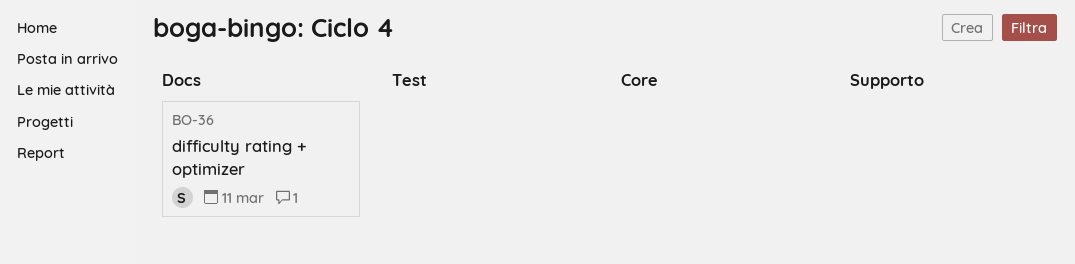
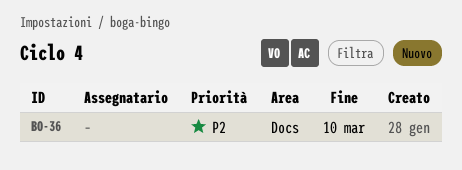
BO-36, due: Mar 11 -> Mar 10

